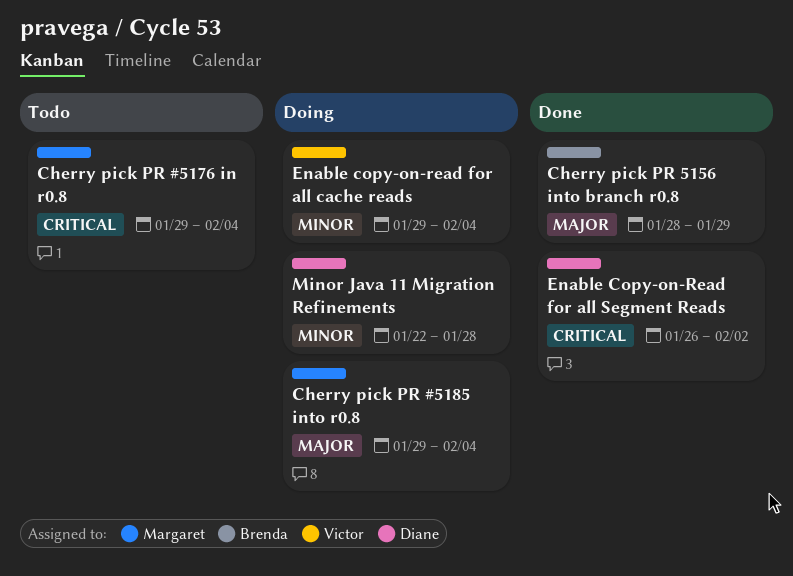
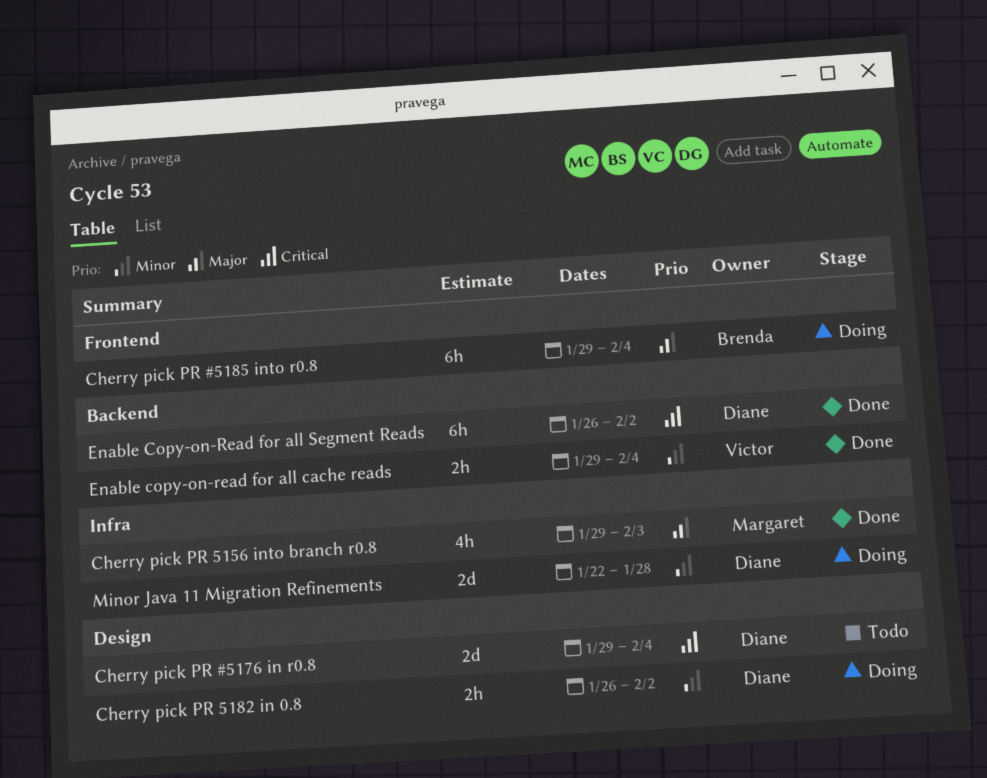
Cherry pick PR #5176 in r0.8, owner: Margaret -> Diane
Cherry pick PR #5185 into r0.8, owner: Margaret -> Brenda
Cherry pick PR 5156 into branch r0.8, owner: Brenda -> Margaret
Cherry pick PR 5156 into branch r0.8, start: Jan 28 -> Jan 29
Cherry pick PR 5156 into branch r0.8, due: Jan 29 -> Feb 3
Cherry pick PR 5182 in 0.8: none -> present
Enable copy-on-read for all cache reads, status: Doing -> Done

